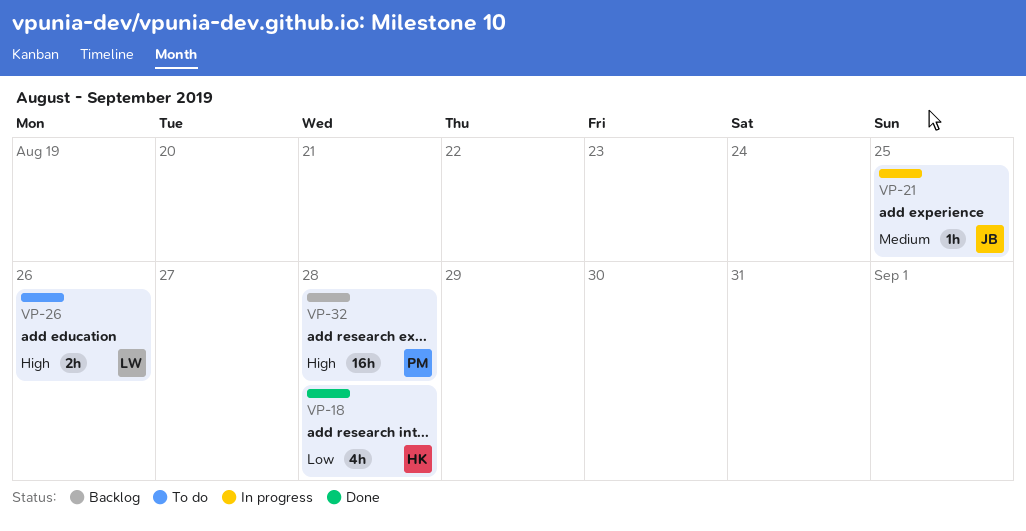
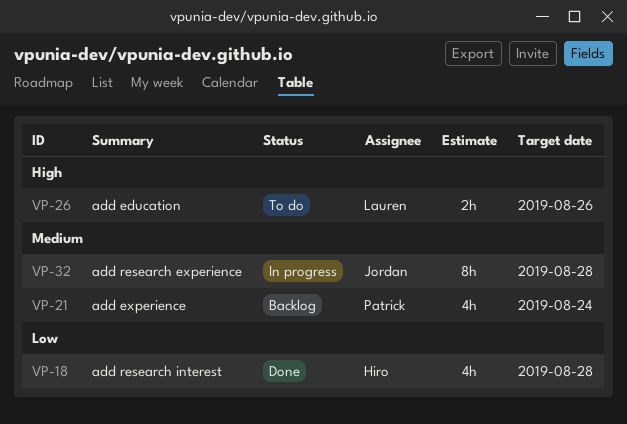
VP-21, status: In progress -> Backlog
VP-21, owner: Jordan -> Patrick
VP-21, estimate: 1h -> 4h
VP-21, due: Aug 25 -> Aug 24
VP-32, status: Backlog -> In progress
VP-32, owner: Patrick -> Jordan
VP-32, priority: High -> Medium
VP-32, estimate: 16h -> 8h

